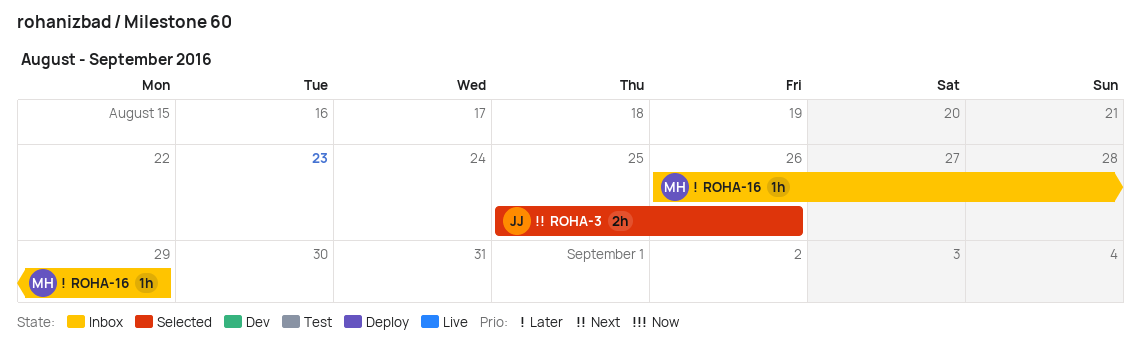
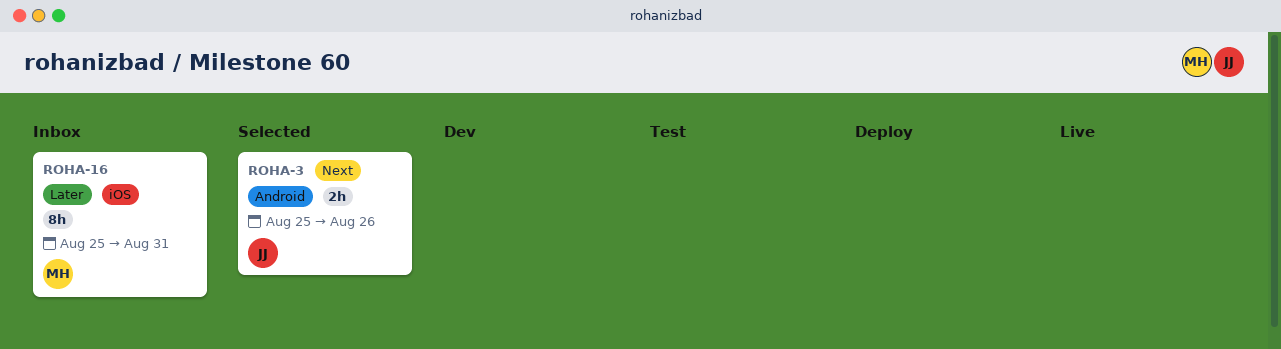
ROHA-16, estimate: 1h -> 8h
ROHA-16, start: Aug 26 -> Aug 25
ROHA-16, due: Aug 29 -> Aug 31

